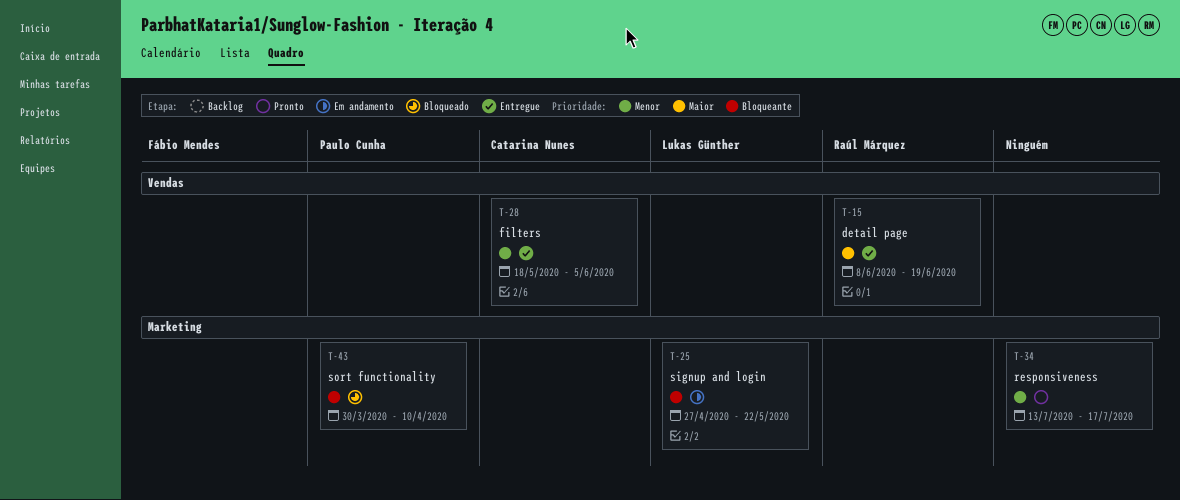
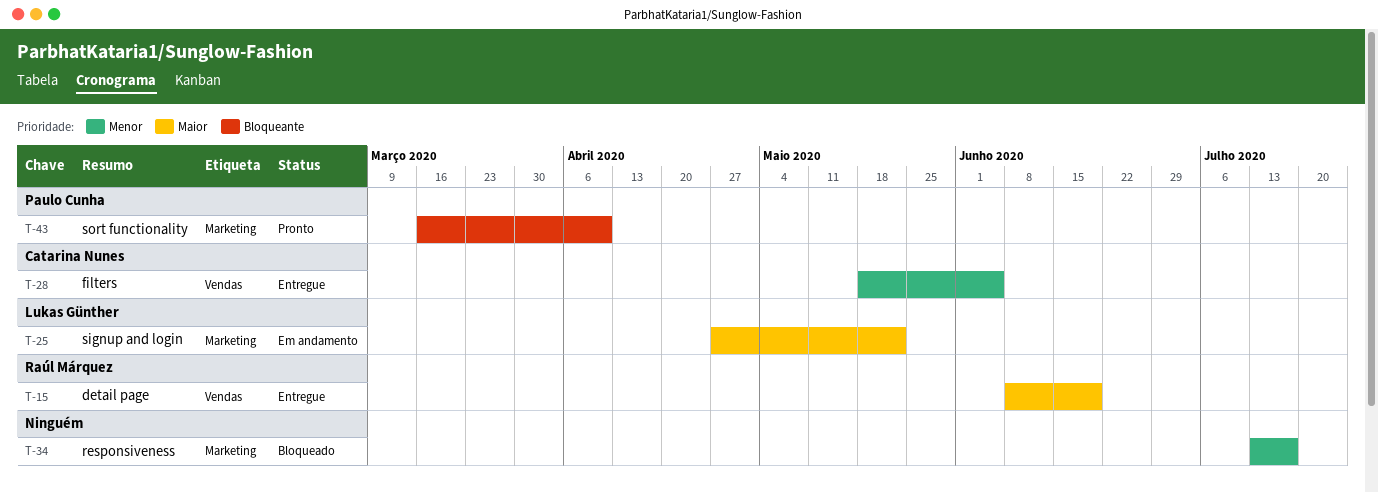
T-25, priority: Bloqueante -> Maior
T-34, status: Pronto -> Bloqueado
T-43, status: Bloqueado -> Pronto
T-43, start: Mar 30 -> Mar 16

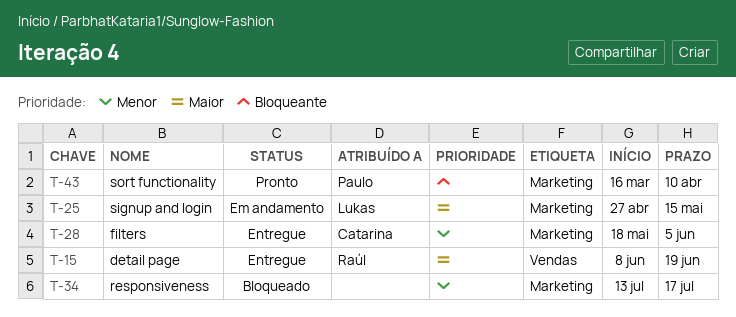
T-25, due: May 22 -> May 15
T-28, label: Vendas -> Marketing

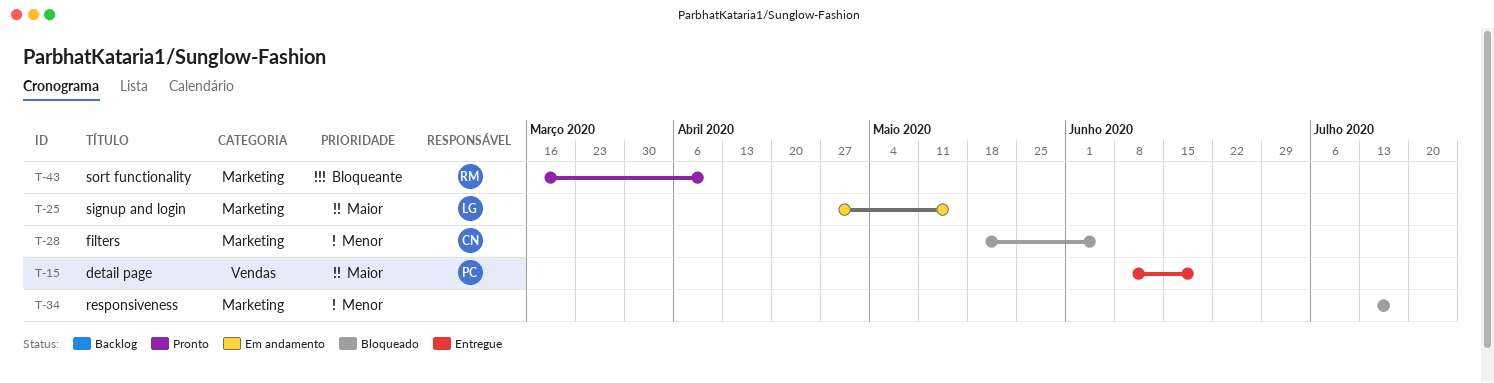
T-15, owner: Raúl -> Paulo
T-28, status: Entregue -> Bloqueado
T-43, owner: Paulo -> Raúl

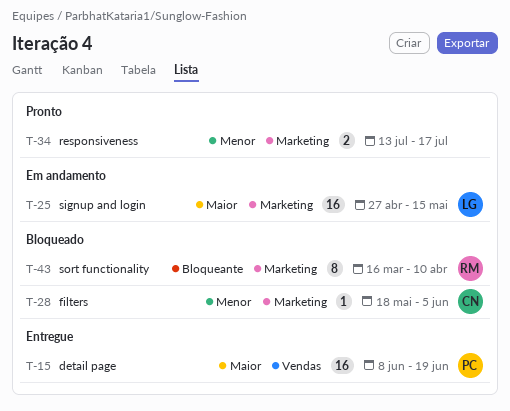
T-34, status: Bloqueado -> Pronto
T-43, status: Pronto -> Bloqueado

